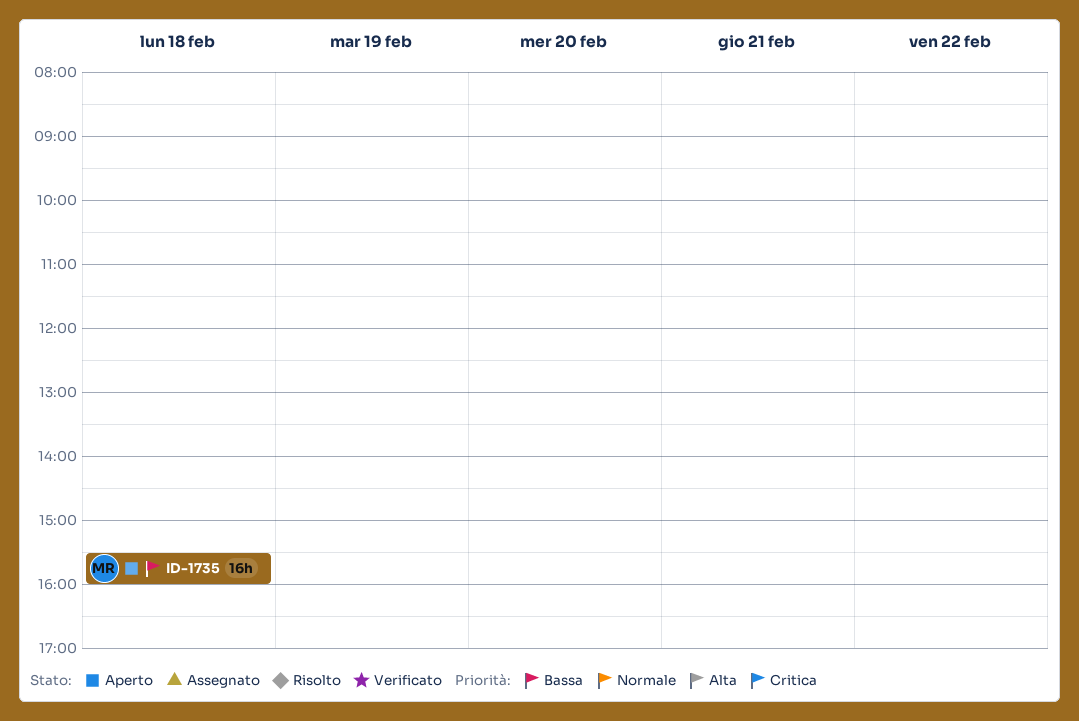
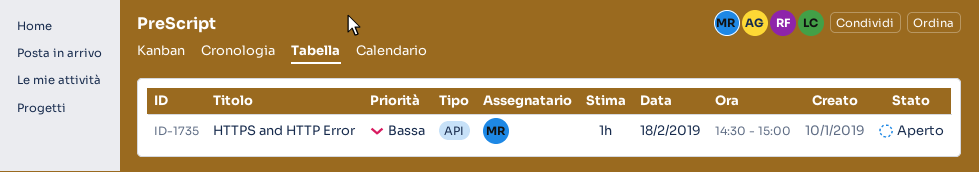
ID-1735, estimate: 16h -> 1h
ID-1735, begins: 15:30 -> 14:30
ID-1735, ends: 16:00 -> 15:00

